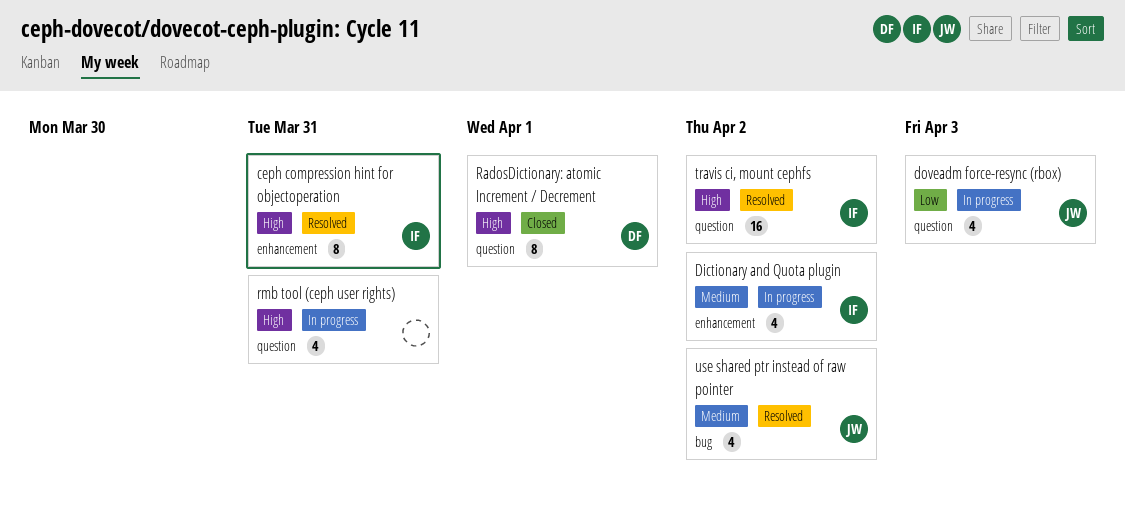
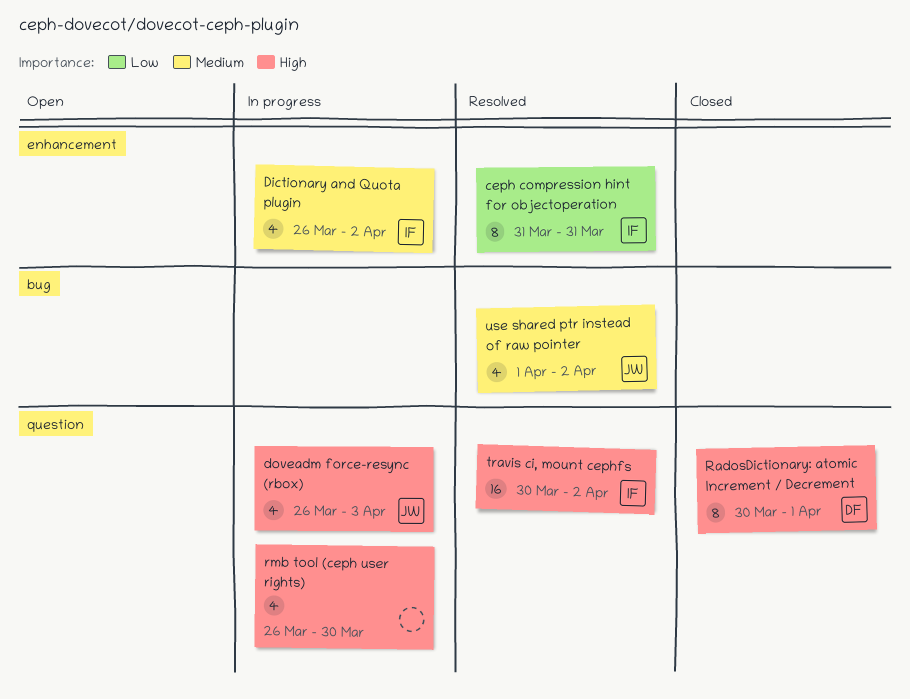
ceph compression hint for objectoperation, priority: High -> Low
doveadm force-resync (rbox), priority: Low -> High
rmb tool (ceph user rights), due: Mar 31 -> Mar 30

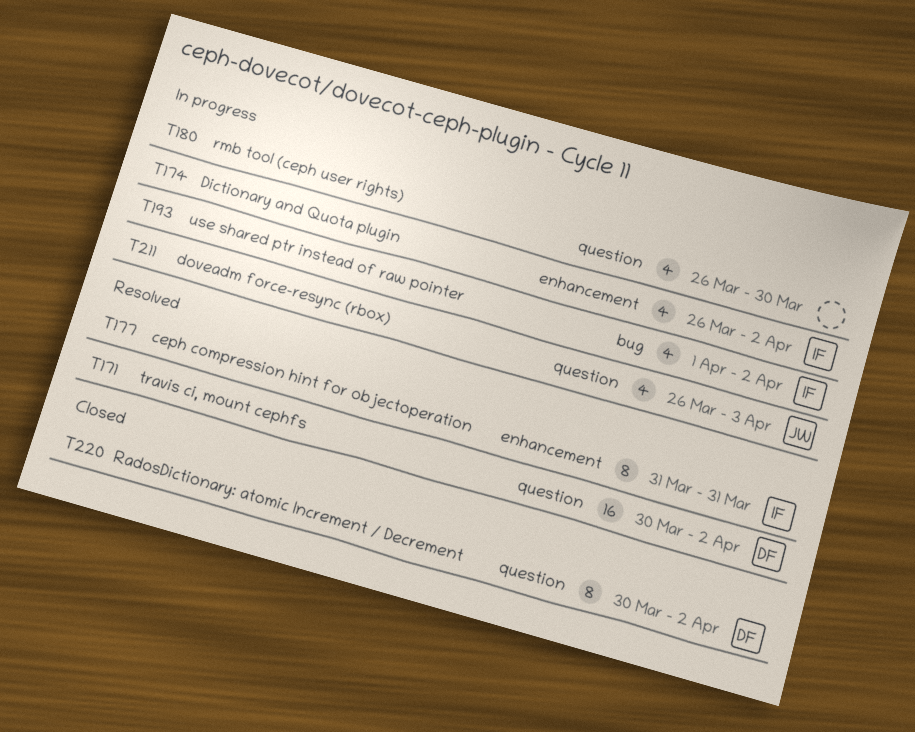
RadosDictionary: atomic Increment / Decrement, due: Apr 1 -> Apr 2
travis ci, mount cephfs, owner: IF -> DF
use shared ptr instead of raw pointer, status: Resolved -> In progress
use shared ptr instead of raw pointer, owner: JW -> IF

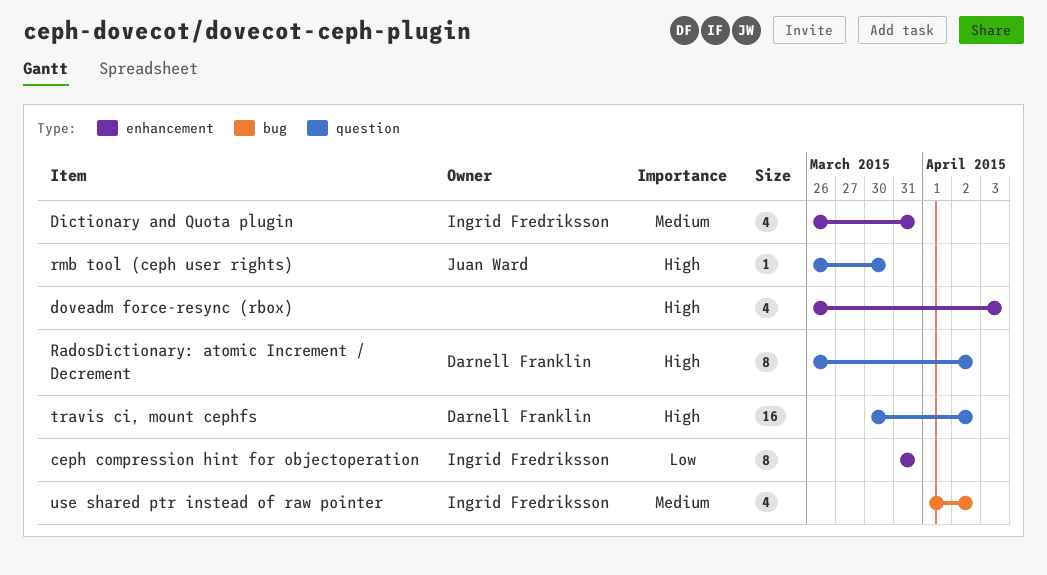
Dictionary and Quota plugin, due: Apr 2 -> Mar 31
doveadm force-resync (rbox), owner: Juan Ward -> none
doveadm force-resync (rbox), label: question -> enhancement
RadosDictionary: atomic Increment / Decrement, start: Mar 30 -> Mar 26
rmb tool (ceph user rights), owner: none -> Juan Ward
rmb tool (ceph user rights), estimate: 4 -> 1

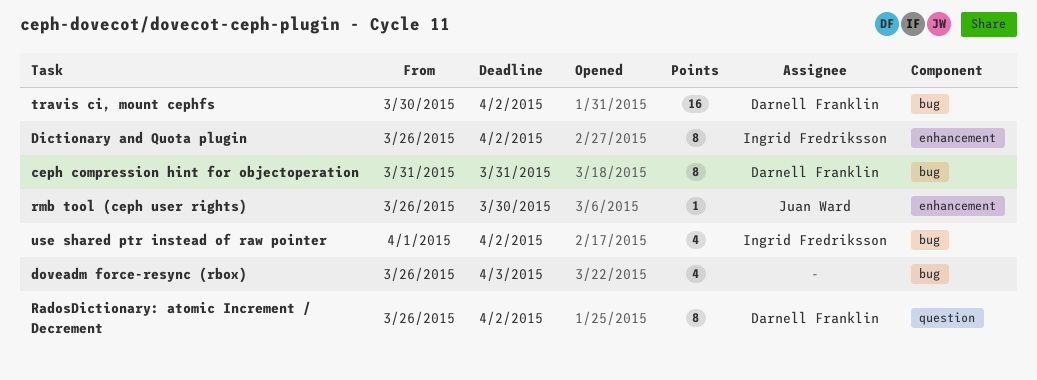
ceph compression hint for objectoperation, owner: Ingrid Fredriksson -> Darnell Franklin
ceph compression hint for objectoperation, label: enhancement -> bug
Dictionary and Quota plugin, estimate: 4 -> 8
Dictionary and Quota plugin, due: Mar 31 -> Apr 2
doveadm force-resync (rbox), label: enhancement -> bug
rmb tool (ceph user rights), label: question -> enhancement
travis ci, mount cephfs, label: question -> bug

